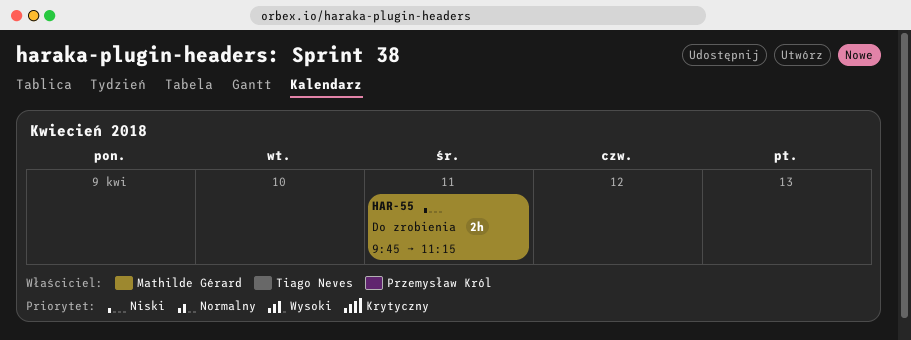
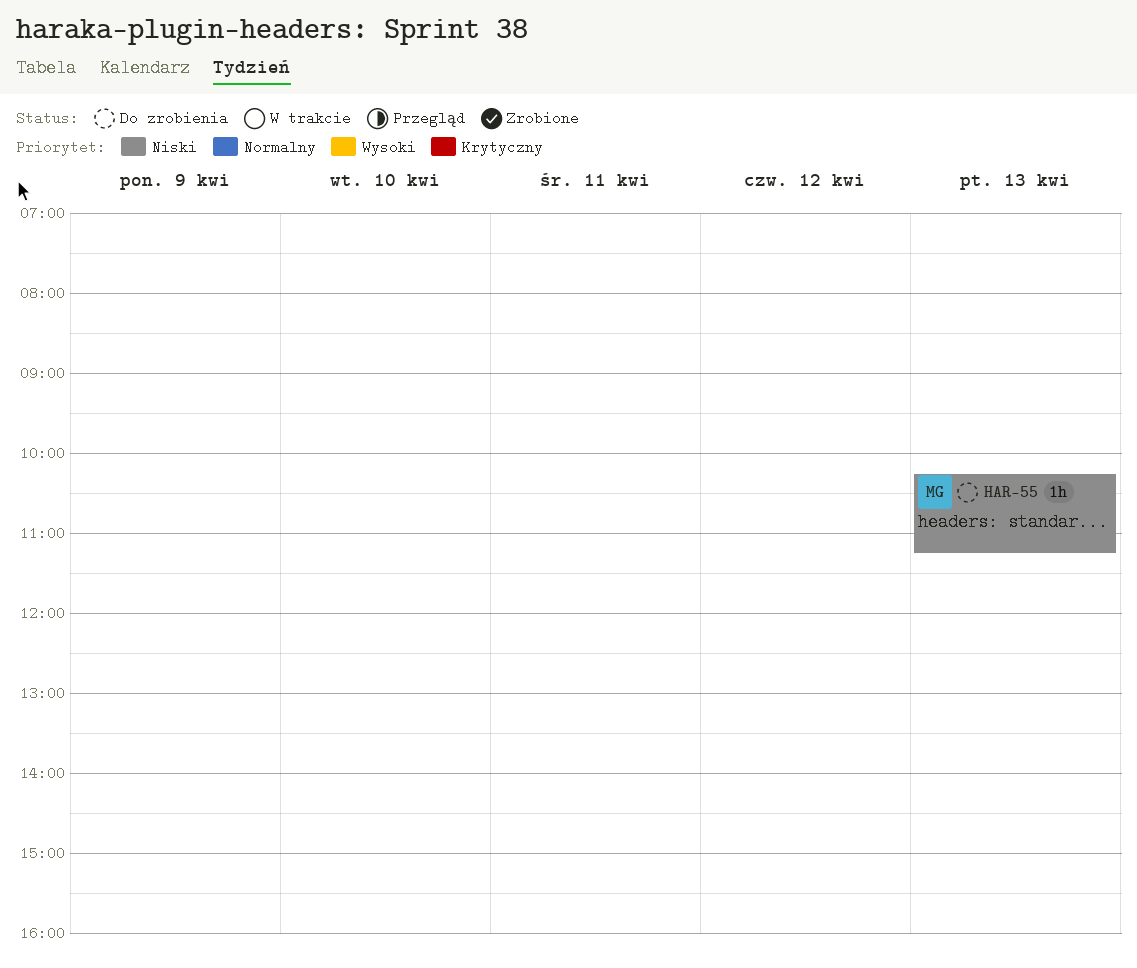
HAR-55, estimate: 2h -> 1h
HAR-55, day: Apr 11 -> Apr 13
HAR-55, begins: 09:45 -> 10:15

